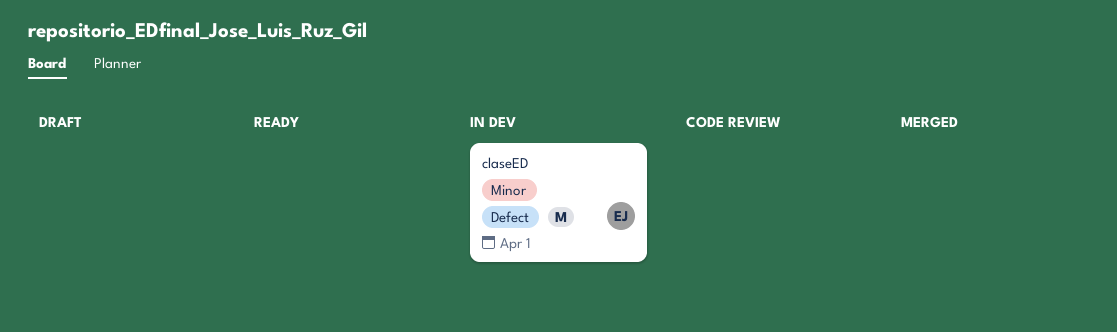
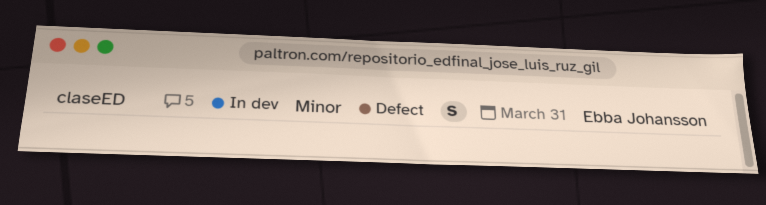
claseED, estimate: M -> S
claseED, due: Apr 1 -> Mar 31

